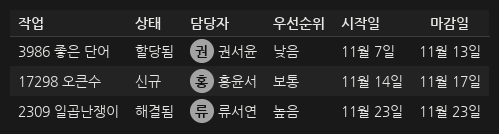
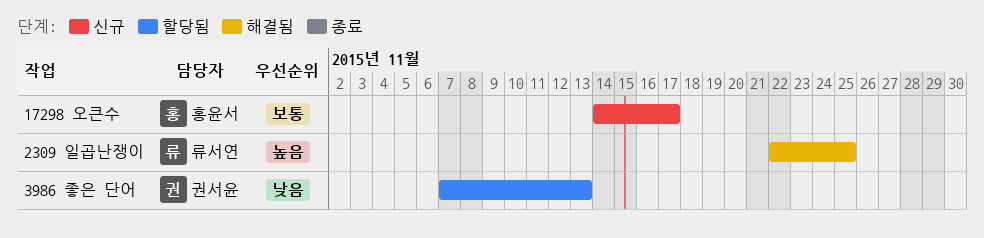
2309 일곱난쟁이, start: Nov 23 -> Nov 22
2309 일곱난쟁이, due: Nov 23 -> Nov 25

